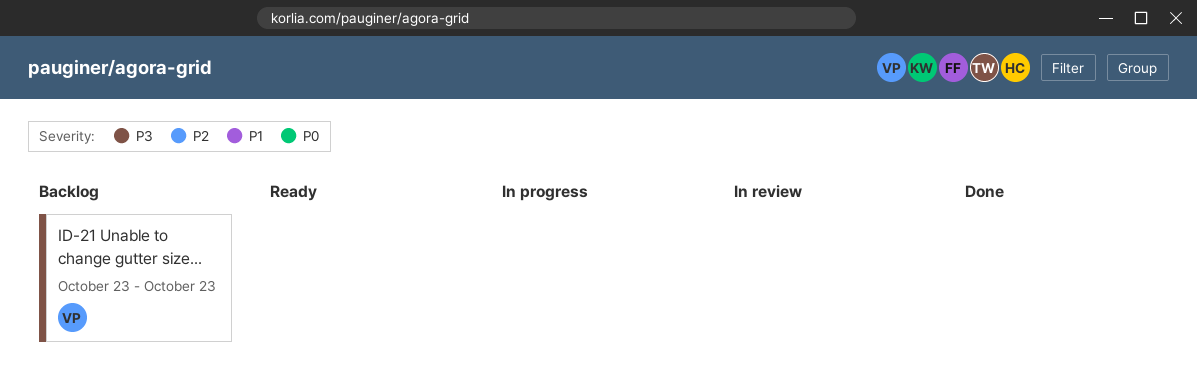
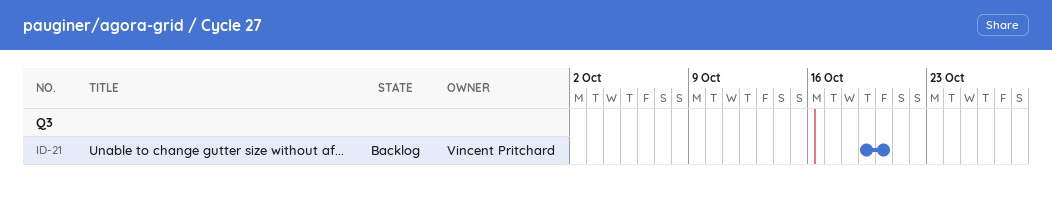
ID-21, start: Oct 23 -> Oct 19
ID-21, due: Oct 23 -> Oct 20

